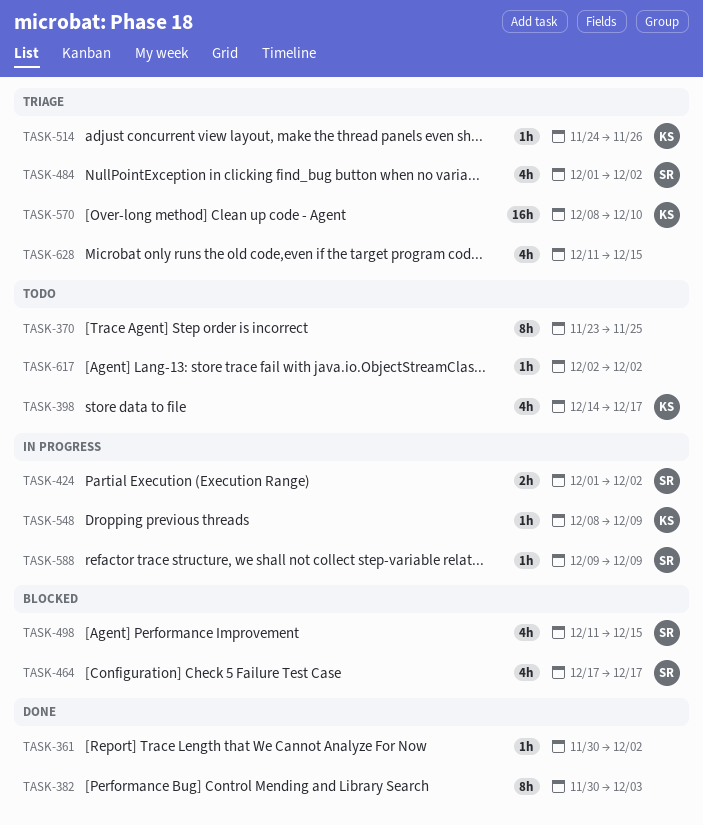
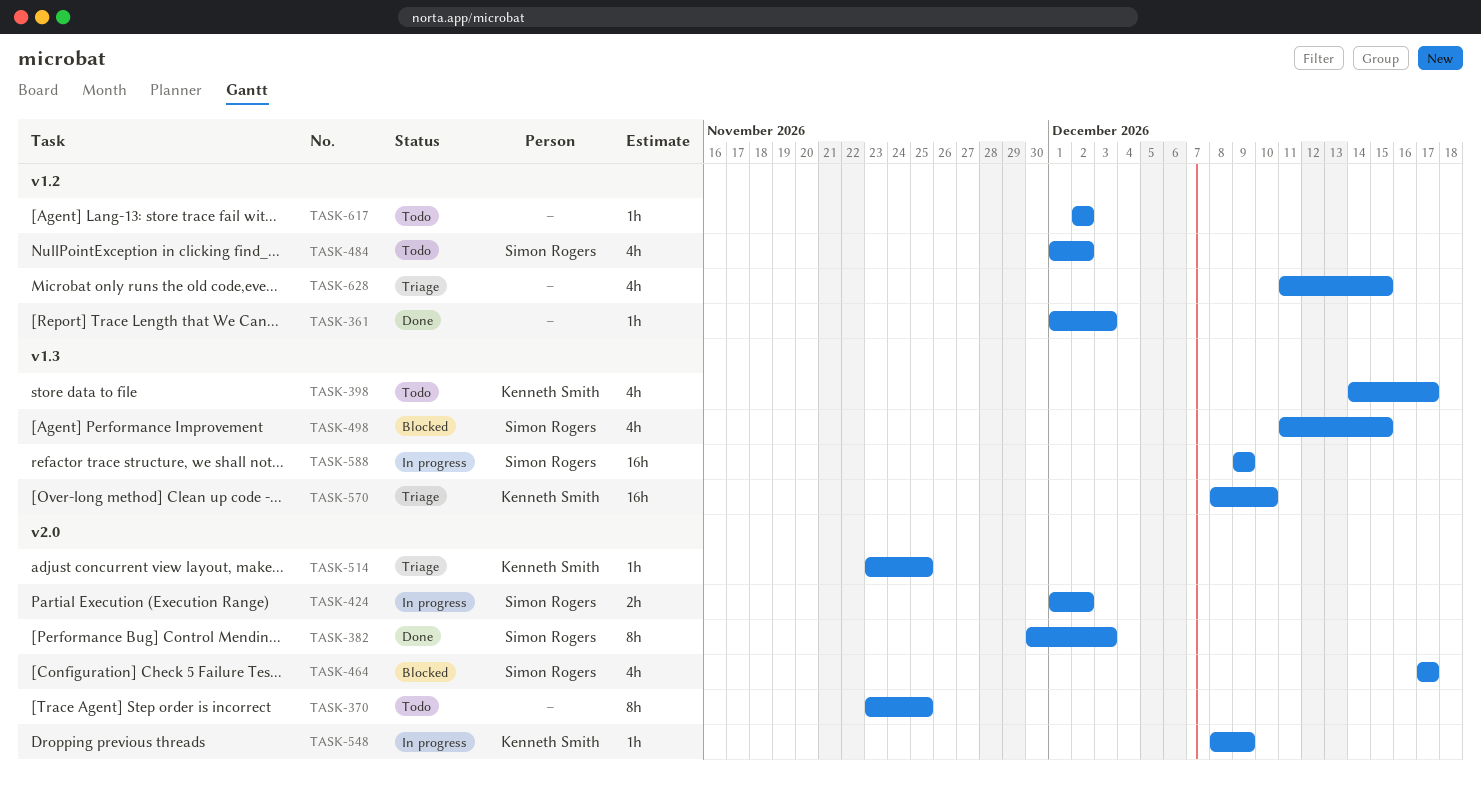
TASK-361, start: Nov 30 -> Dec 1
TASK-361, due: Dec 2 -> Dec 3
TASK-382, owner: none -> Simon Rogers
TASK-484, status: Triage -> Todo
TASK-514, start: Nov 24 -> Nov 23
TASK-514, due: Nov 26 -> Nov 25
TASK-588, estimate: 1h -> 16h

